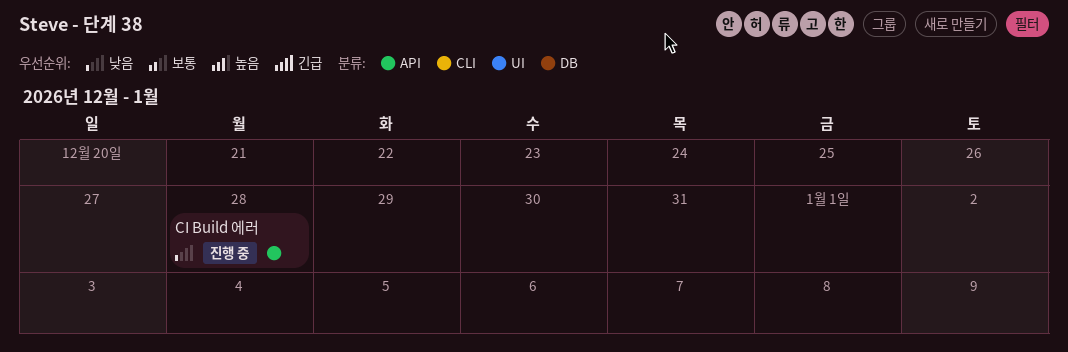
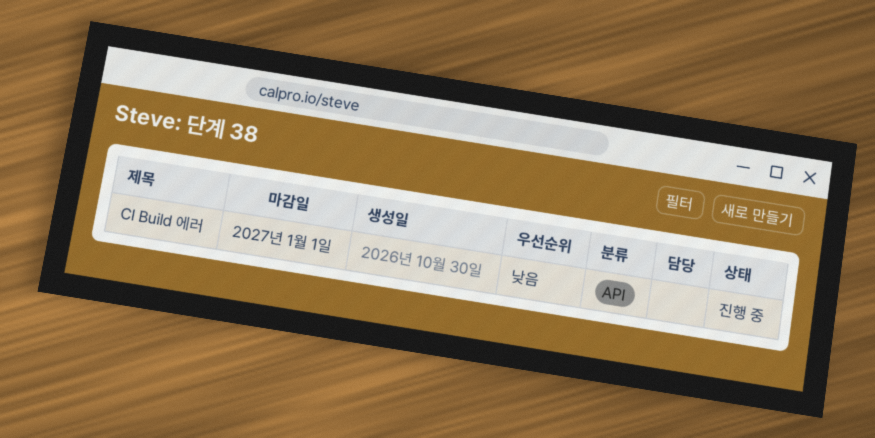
CI Build 에러, due: Dec 28 -> Jan 1

